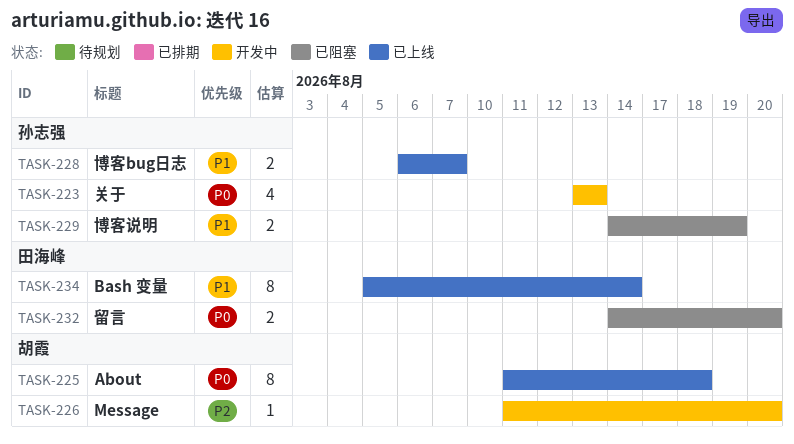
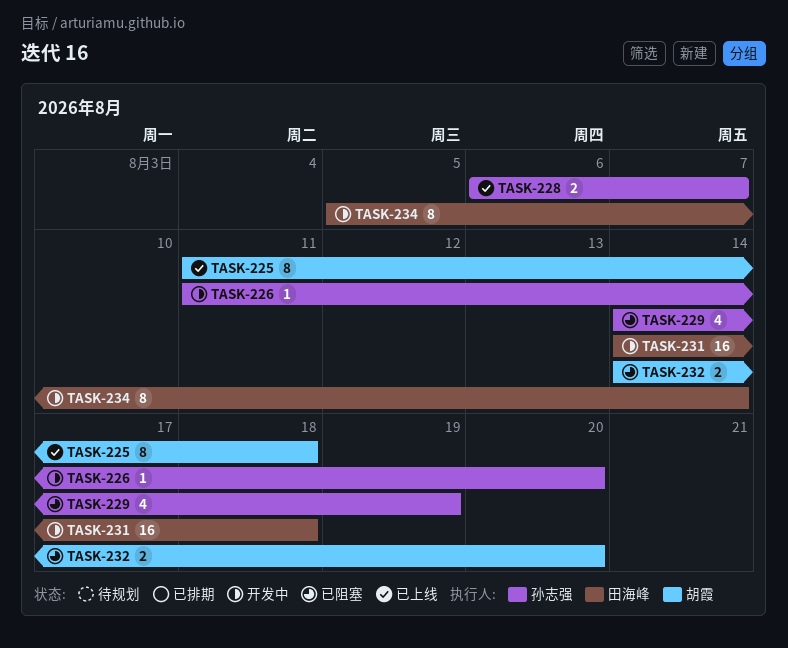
TASK-223: present -> none
TASK-226, owner: 胡霞 -> 孙志强
TASK-229, estimate: 2 -> 4
TASK-231: none -> present
TASK-232, owner: 田海峰 -> 胡霞
TASK-234, status: 已上线 -> 开发中

